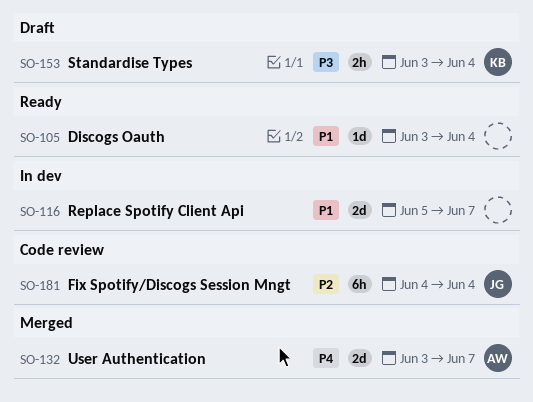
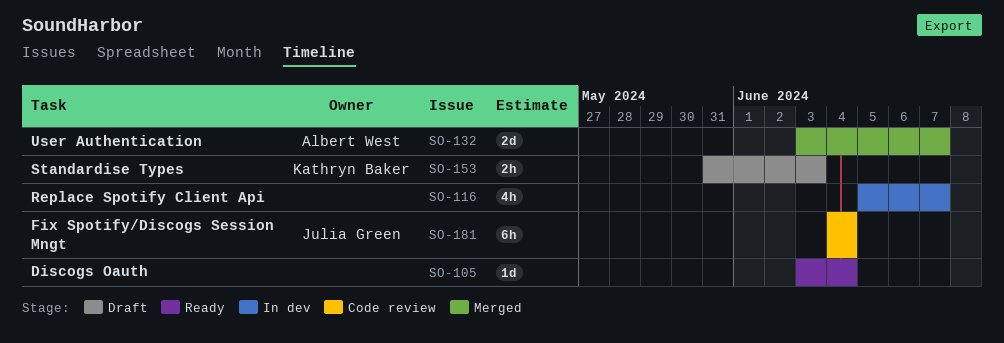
SO-116, estimate: 2d -> 4h
SO-153, start: Jun 3 -> May 31
SO-153, due: Jun 4 -> Jun 3

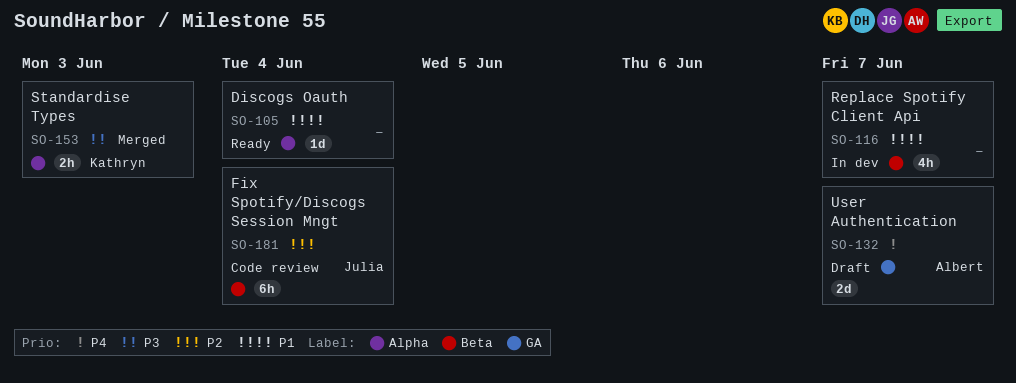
SO-132, status: Merged -> Draft
SO-153, status: Draft -> Merged

